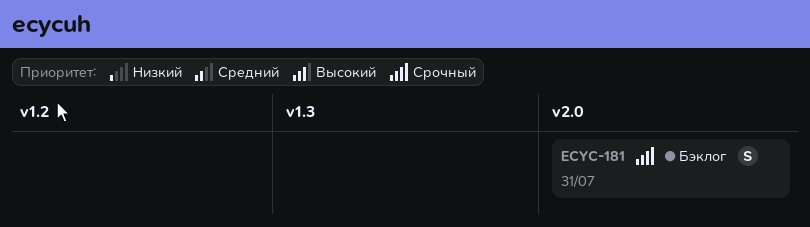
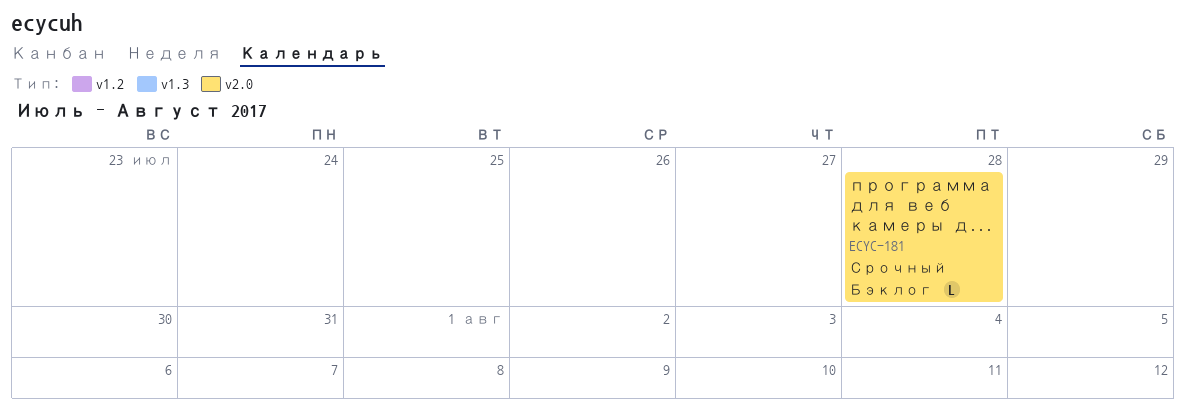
ECYC-181, estimate: S -> L
ECYC-181, due: Jul 31 -> Jul 28

